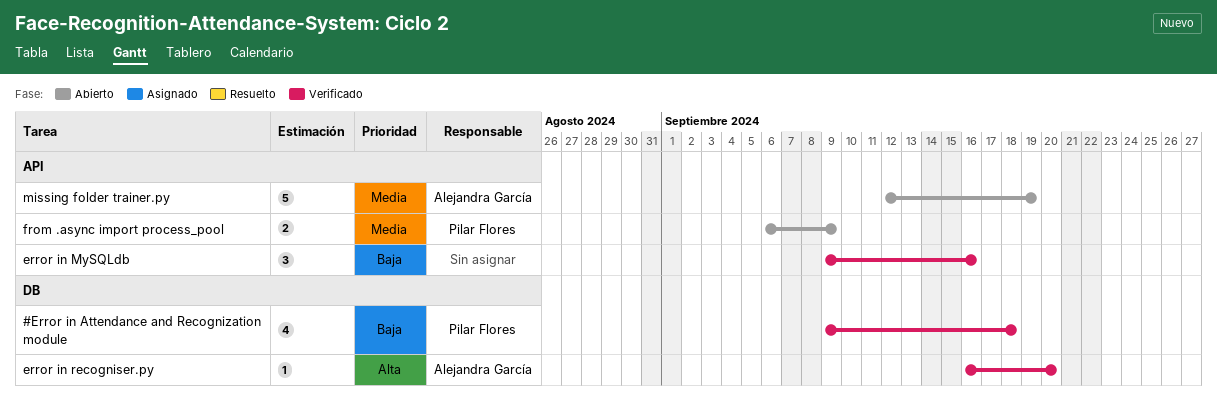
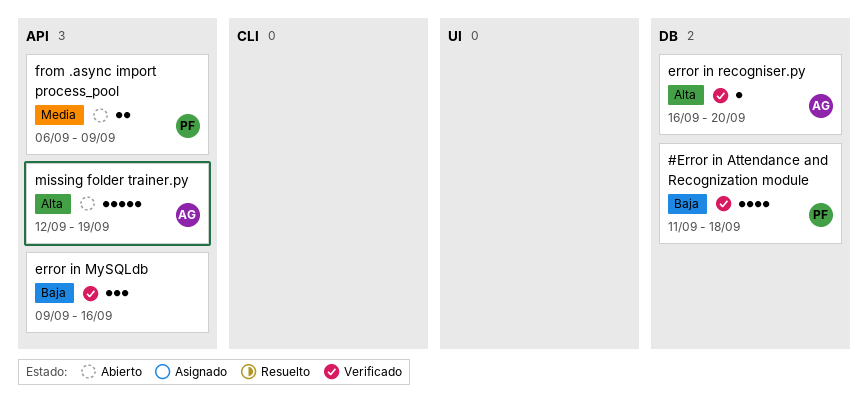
#Error in Attendance and Recognization module, start: Sep 9 -> Sep 11
missing folder trainer.py, priority: Media -> Alta

